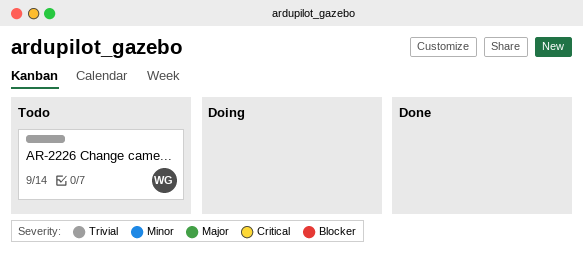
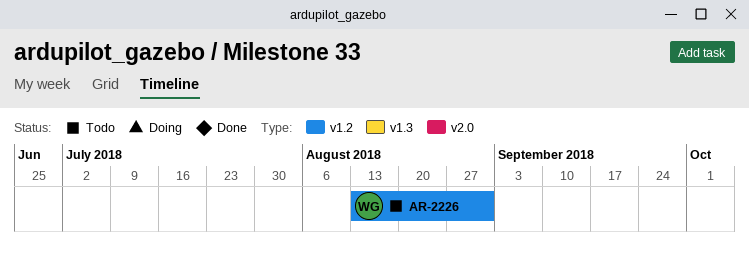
AR-2226, due: Sep 14 -> Aug 31

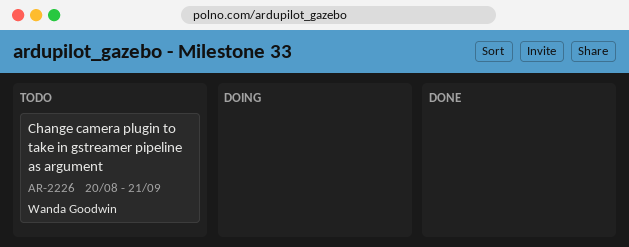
AR-2226, start: Aug 13 -> Aug 20
AR-2226, due: Aug 31 -> Sep 21

